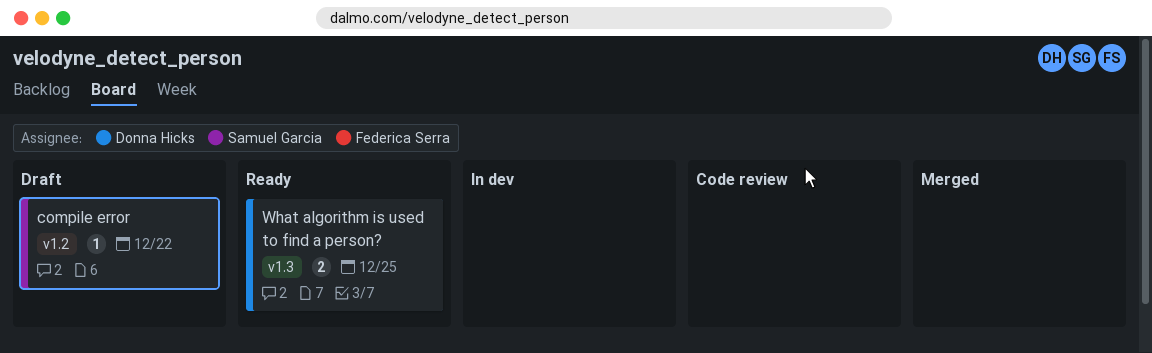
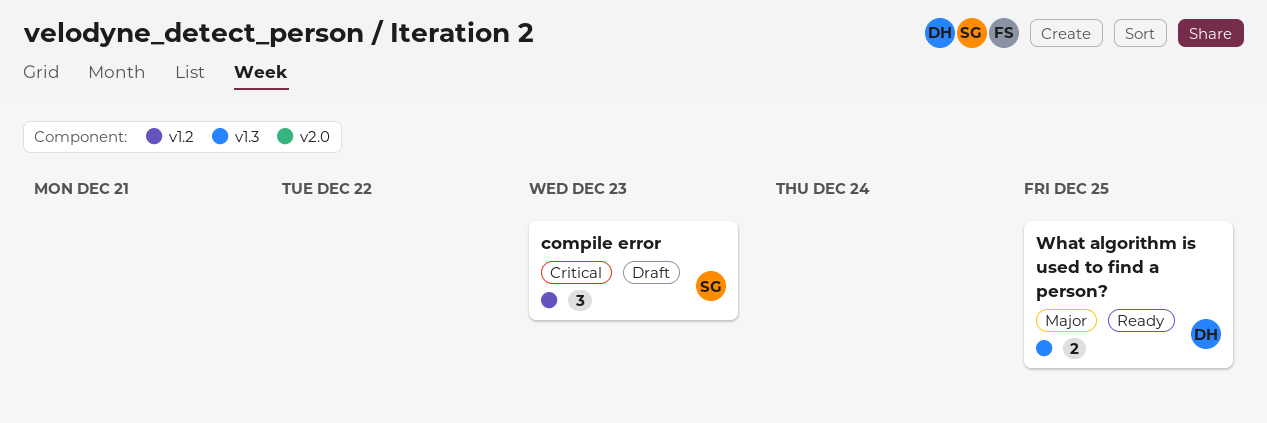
compile error, estimate: 1 -> 3
compile error, due: Dec 22 -> Dec 23

